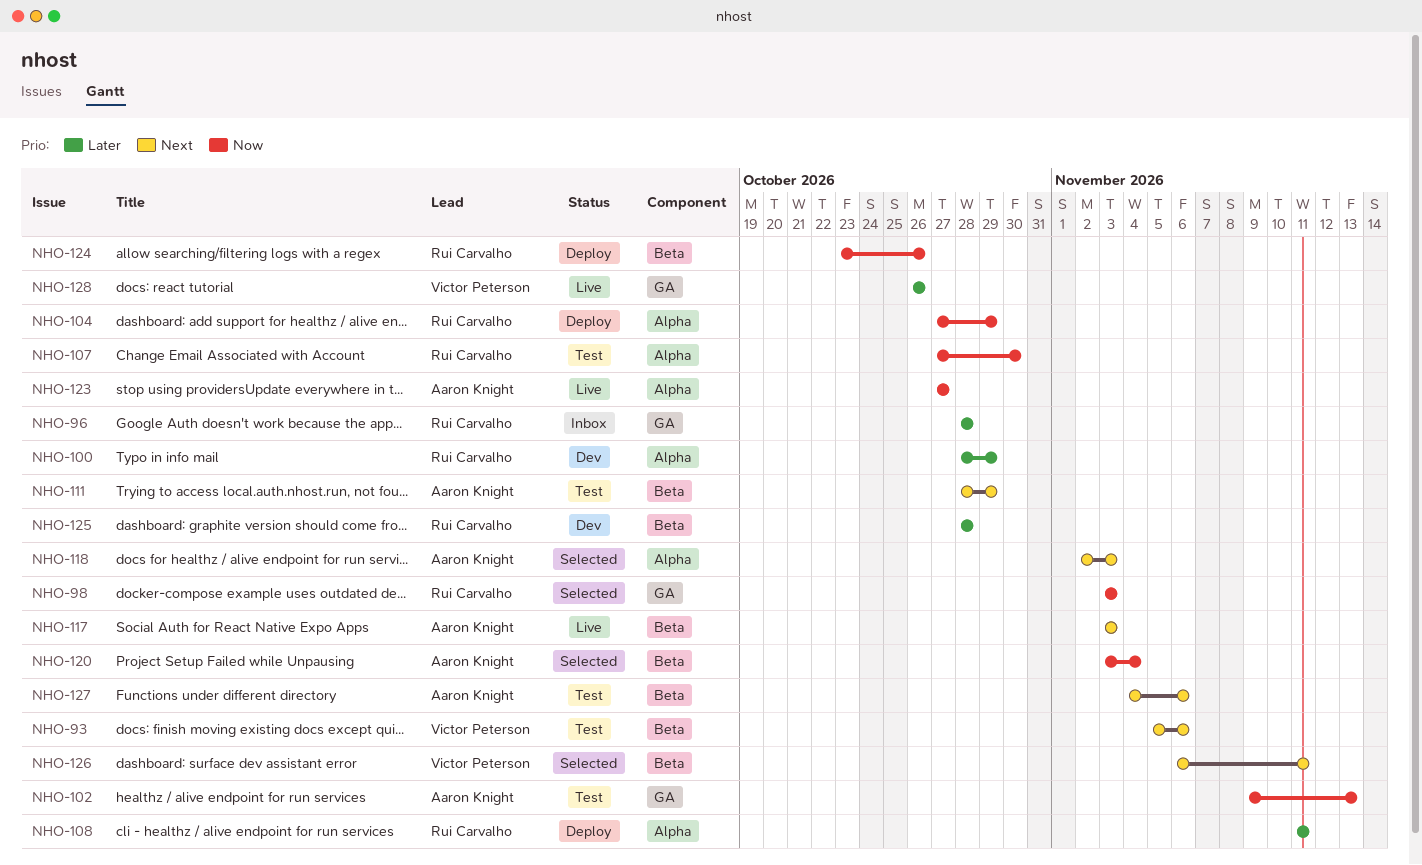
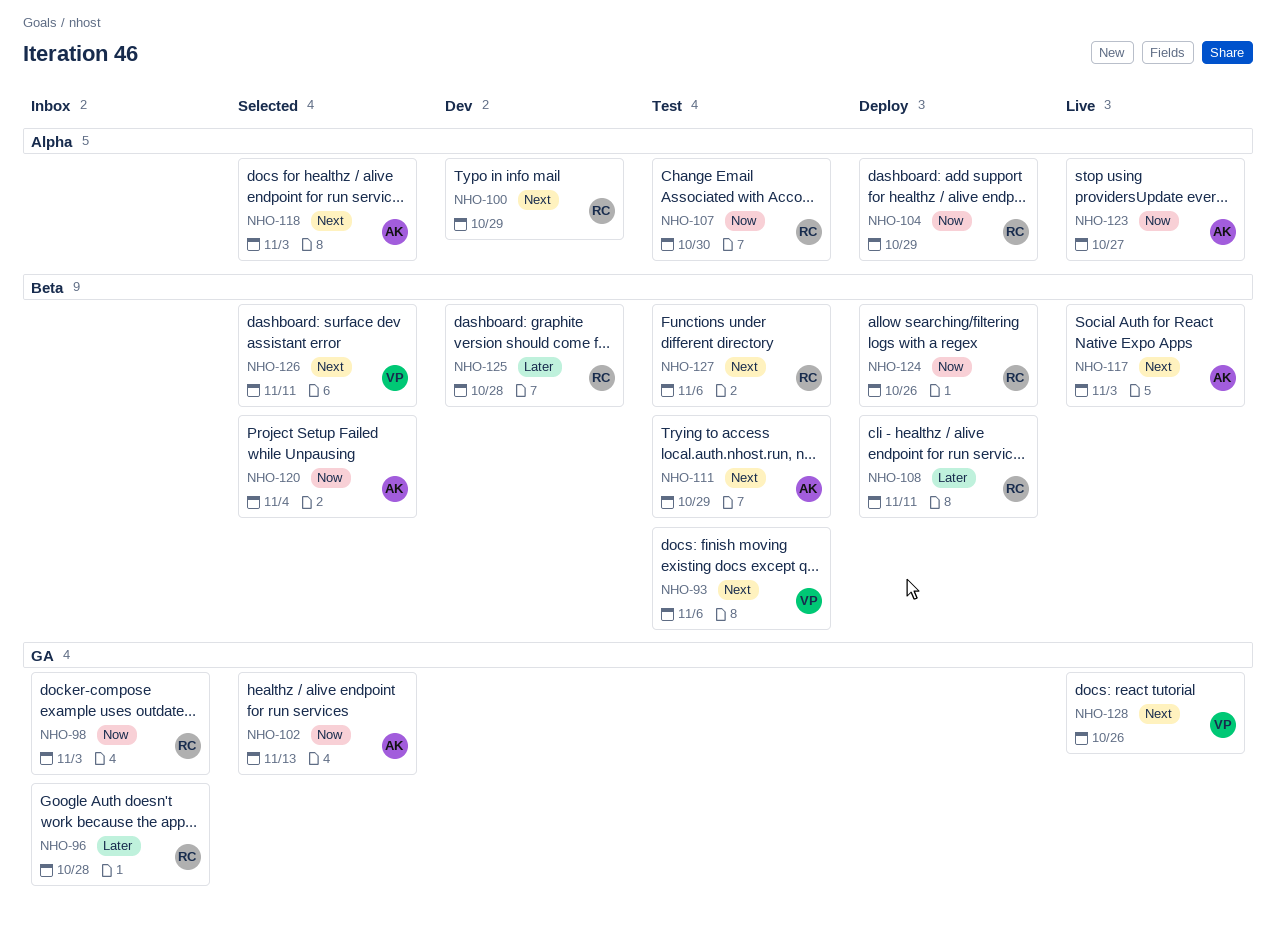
NHO-98, status: Selected -> Inbox
NHO-100, priority: Later -> Next
NHO-102, status: Test -> Selected
NHO-108, label: Alpha -> Beta
NHO-127, owner: Aaron Knight -> Rui Carvalho
NHO-128, priority: Later -> Next

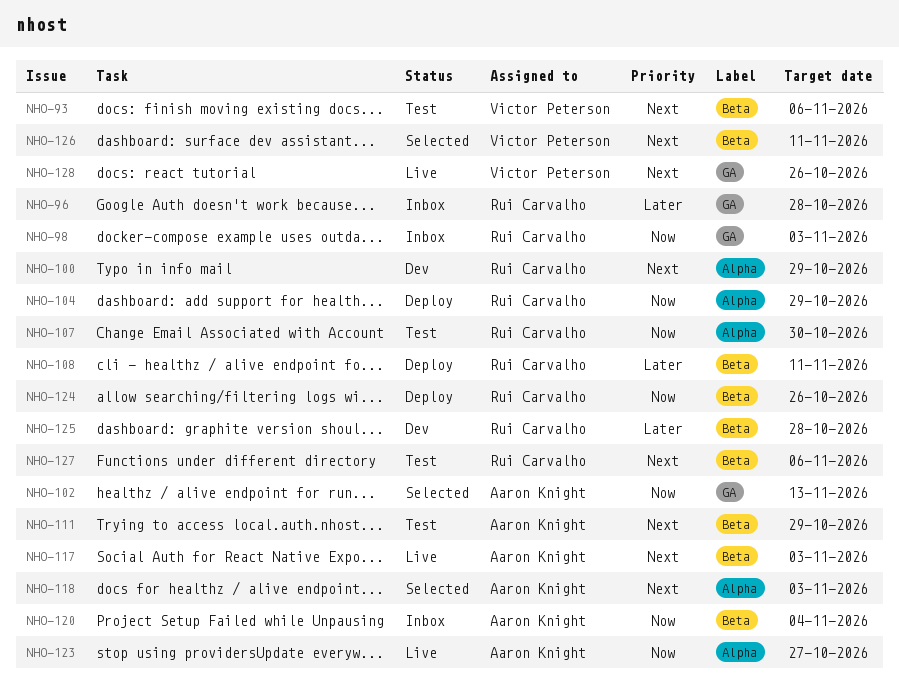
NHO-120, status: Selected -> Inbox

